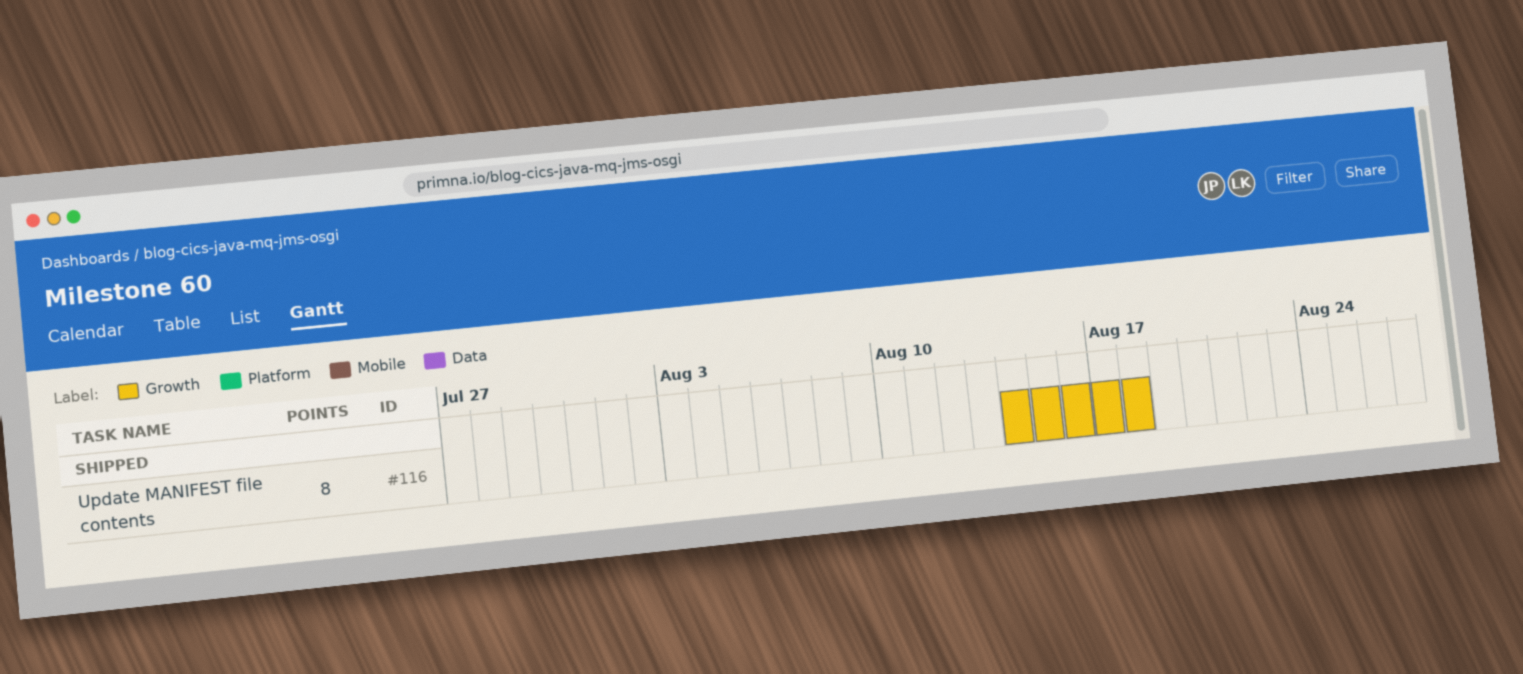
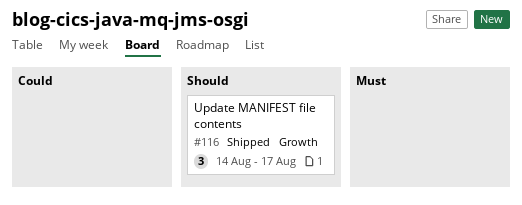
#116, estimate: 8 -> 3
#116, due: Aug 18 -> Aug 17

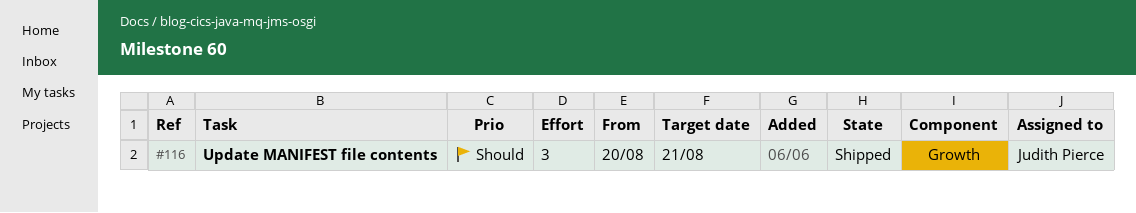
#116, start: Aug 14 -> Aug 20
#116, due: Aug 17 -> Aug 21

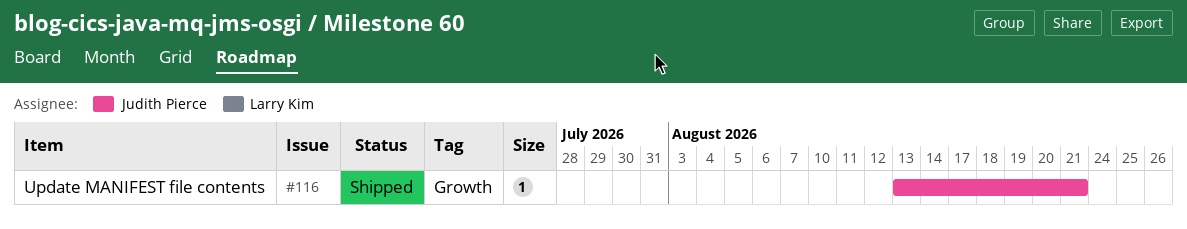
#116, estimate: 3 -> 1
#116, start: Aug 20 -> Aug 13

